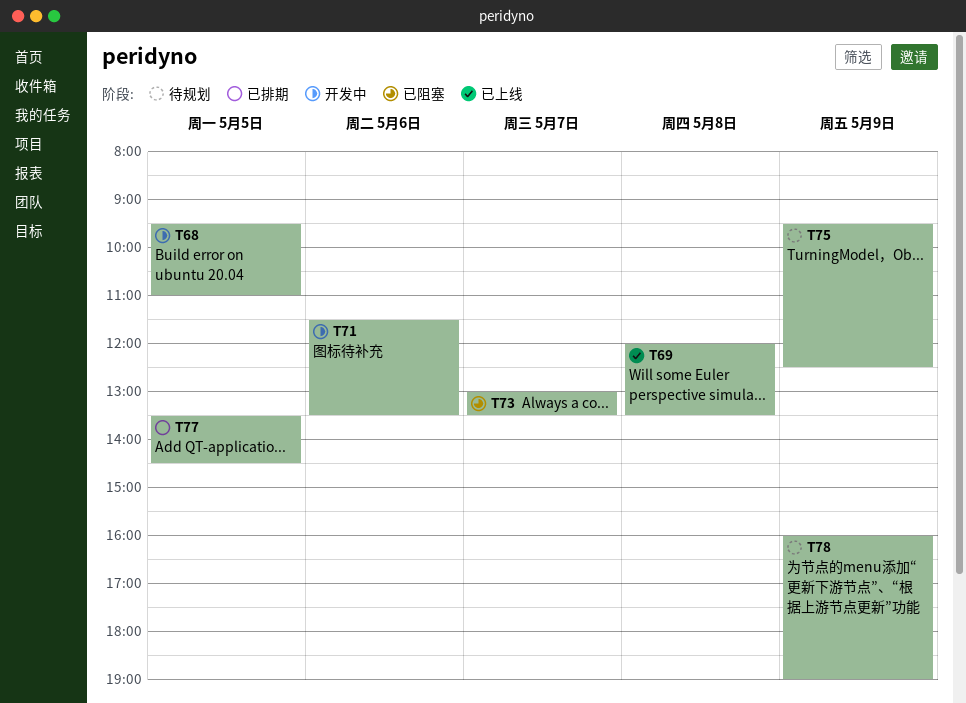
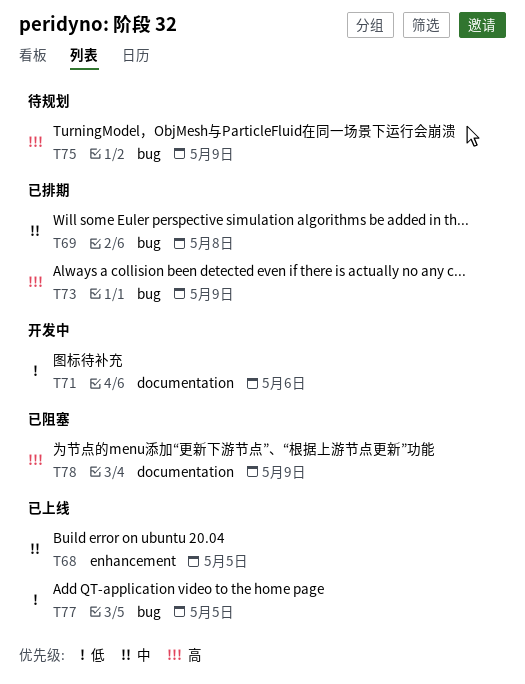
T68, status: 开发中 -> 已上线
T69, status: 已上线 -> 已排期
T73, status: 已阻塞 -> 已排期
T73, day: May 7 -> May 9
T77, status: 已排期 -> 已上线
T78, status: 待规划 -> 已阻塞

